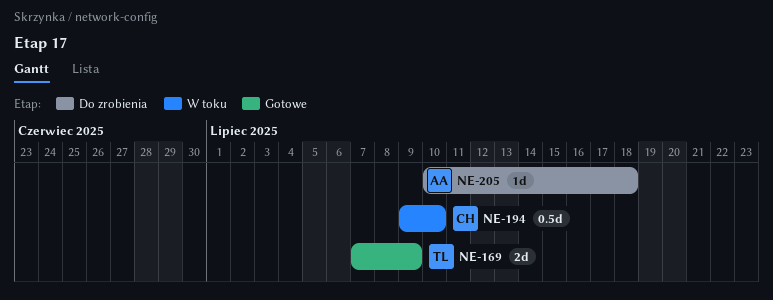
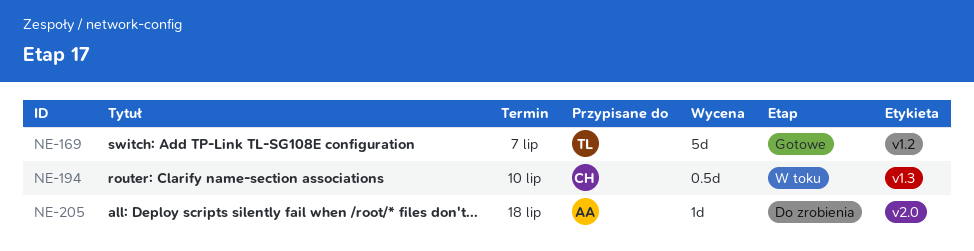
NE-169, estimate: 2d -> 5d
NE-169, due: Jul 9 -> Jul 7

